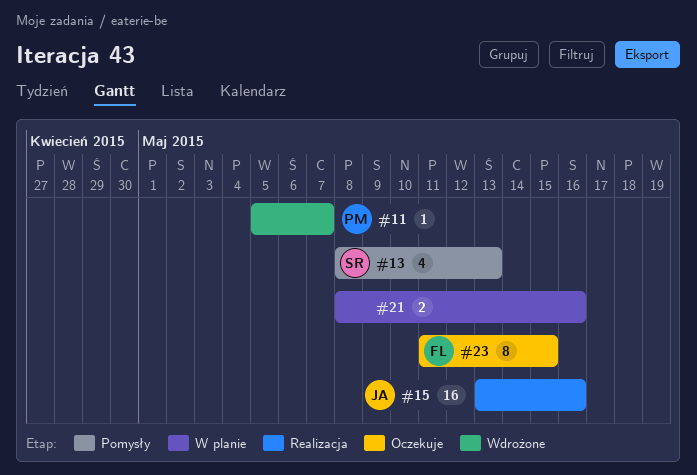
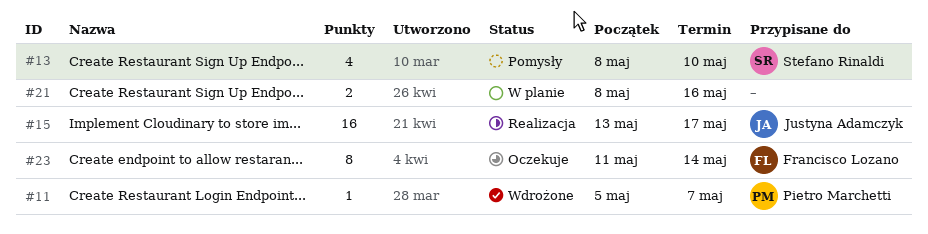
#13, due: May 13 -> May 10
#15, due: May 16 -> May 17
#23, due: May 15 -> May 14

